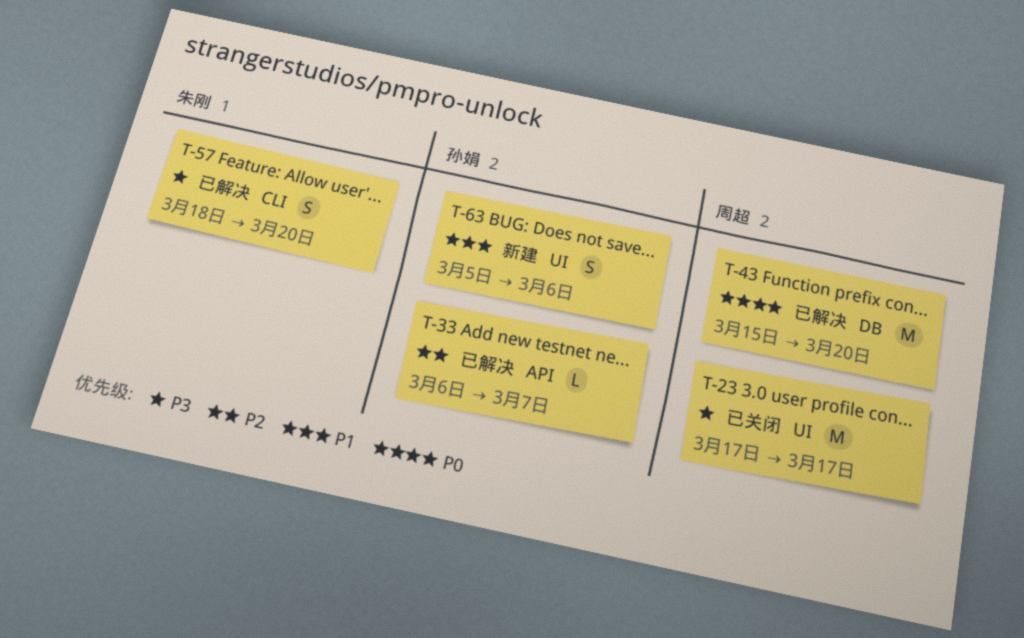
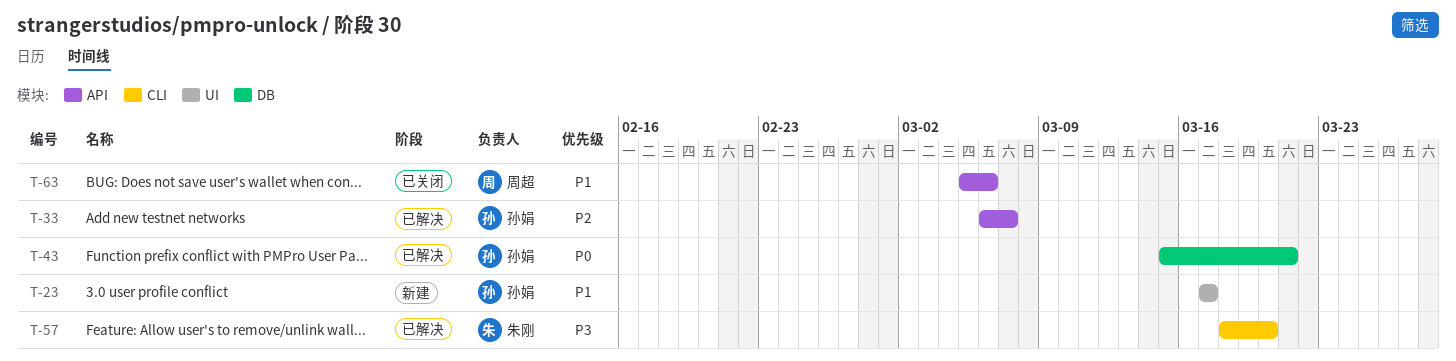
T-23, status: 已关闭 -> 新建
T-23, owner: 周超 -> 孙娟
T-23, priority: P3 -> P1
T-43, owner: 周超 -> 孙娟
T-43, due: Mar 20 -> Mar 21
T-63, status: 新建 -> 已关闭
T-63, owner: 孙娟 -> 周超
T-63, label: UI -> API

